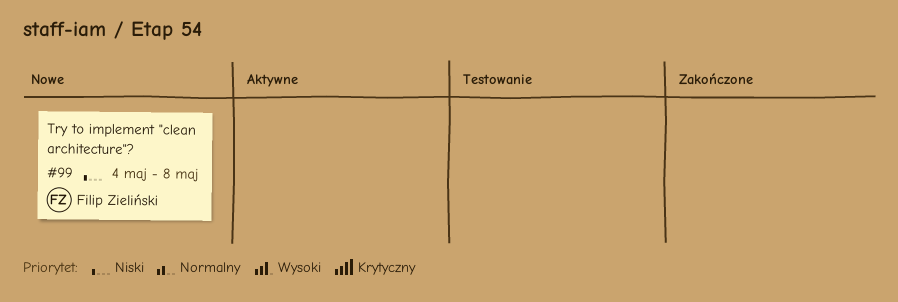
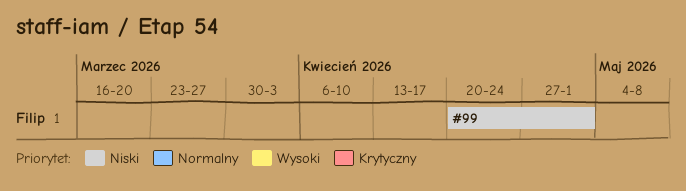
#99, start: May 4 -> Apr 20
#99, due: May 8 -> May 1

